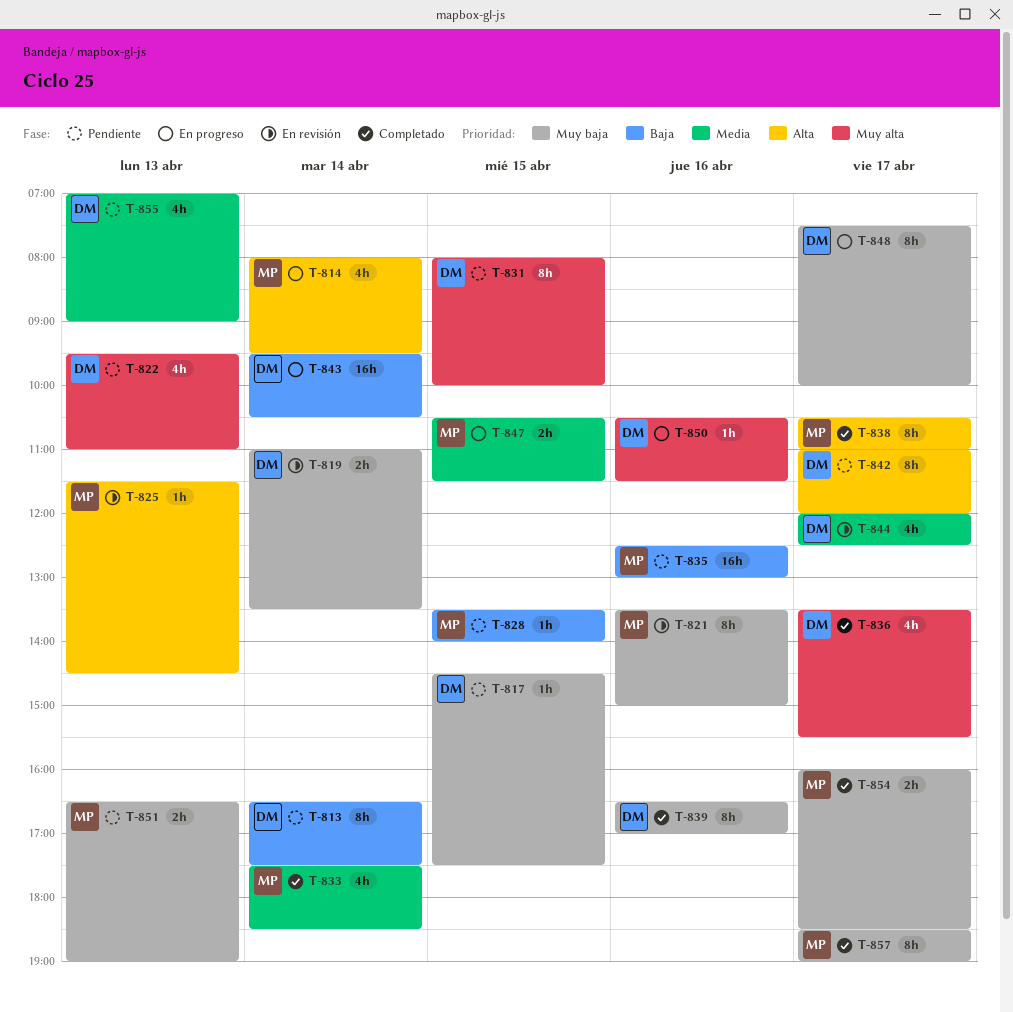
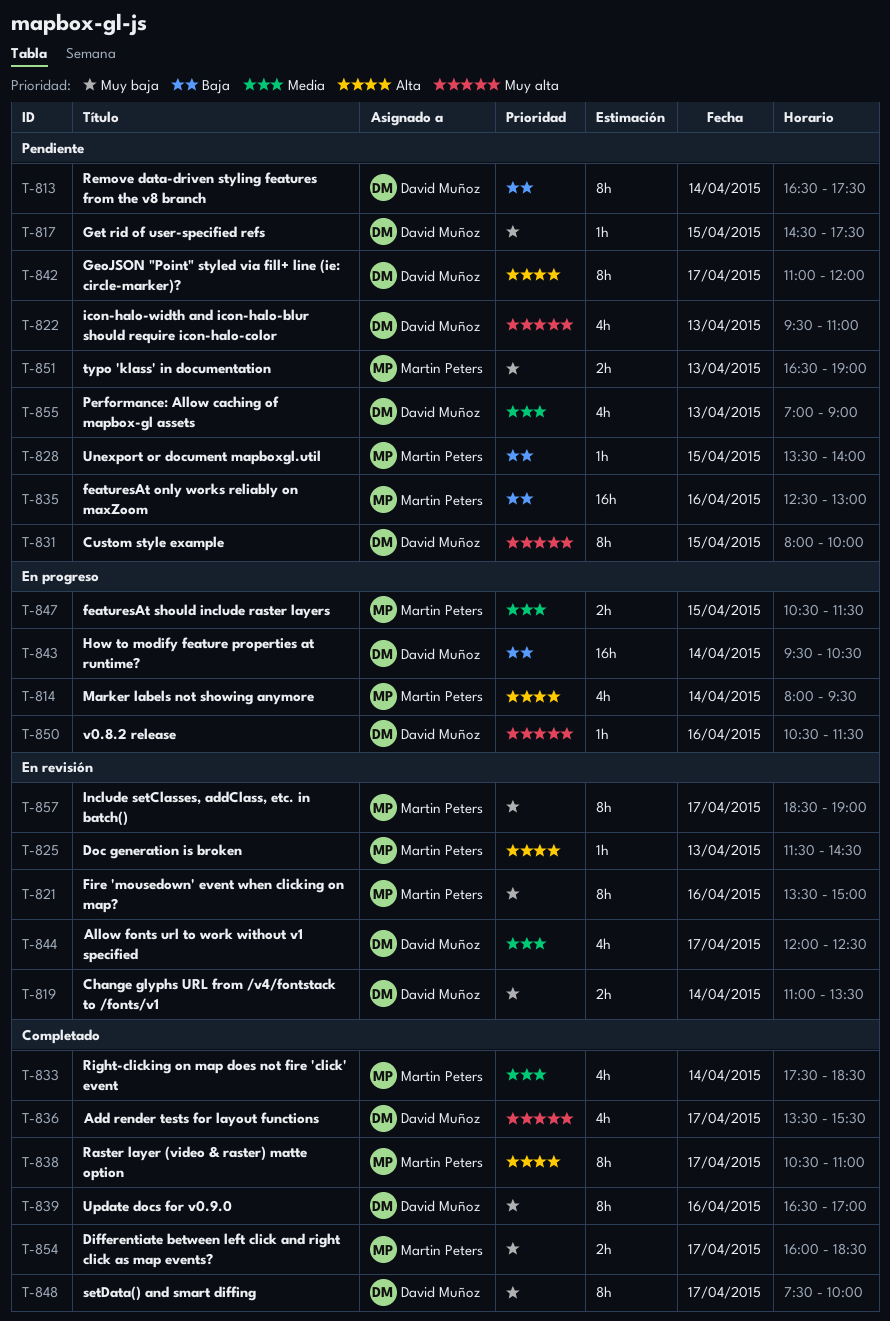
T-848, status: En progreso -> Completado
T-857, status: Completado -> En revisión

